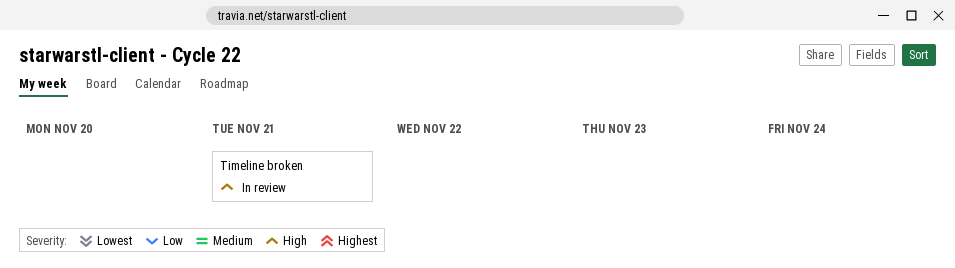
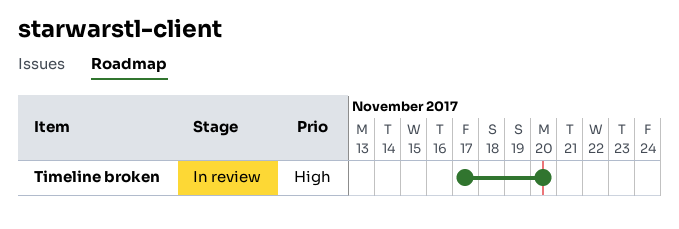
Timeline broken, due: Nov 21 -> Nov 20

